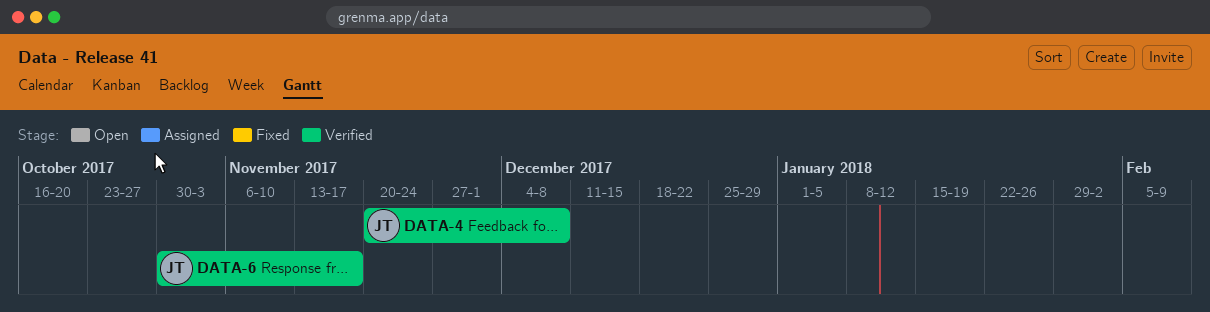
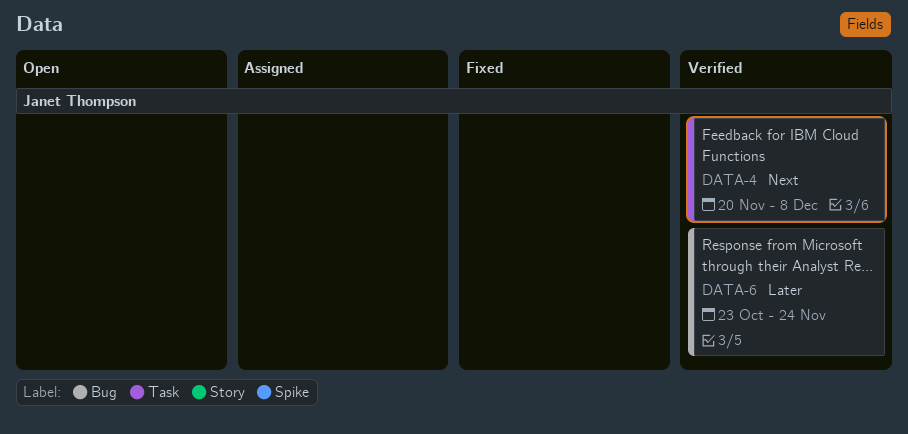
DATA-6, start: Oct 30 -> Oct 23
DATA-6, due: Nov 17 -> Nov 24

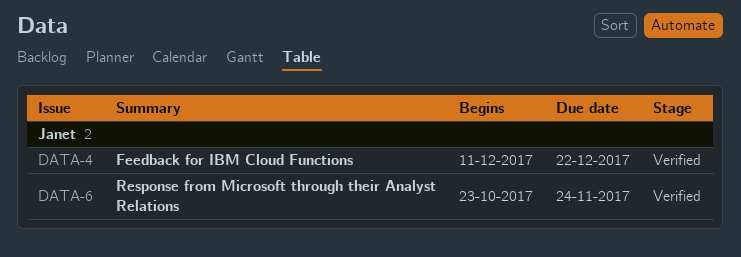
DATA-4, start: Nov 20 -> Dec 11
DATA-4, due: Dec 8 -> Dec 22

